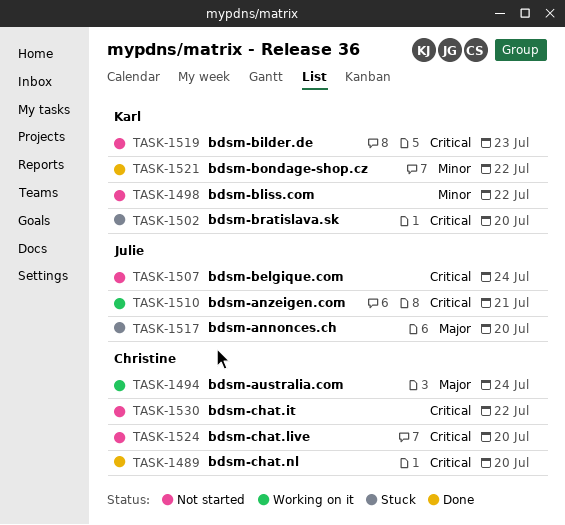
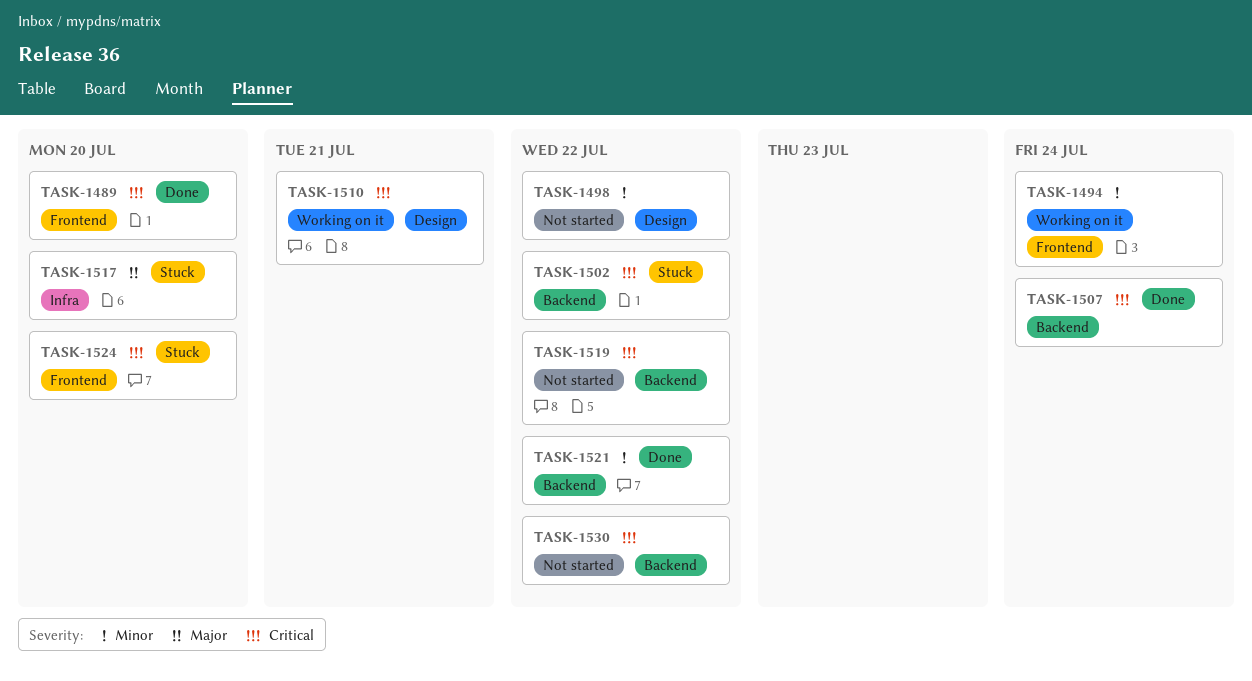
TASK-1494, priority: Major -> Minor
TASK-1502, due: Jul 20 -> Jul 22
TASK-1507, status: Not started -> Done
TASK-1519, due: Jul 23 -> Jul 22
TASK-1524, status: Not started -> Stuck

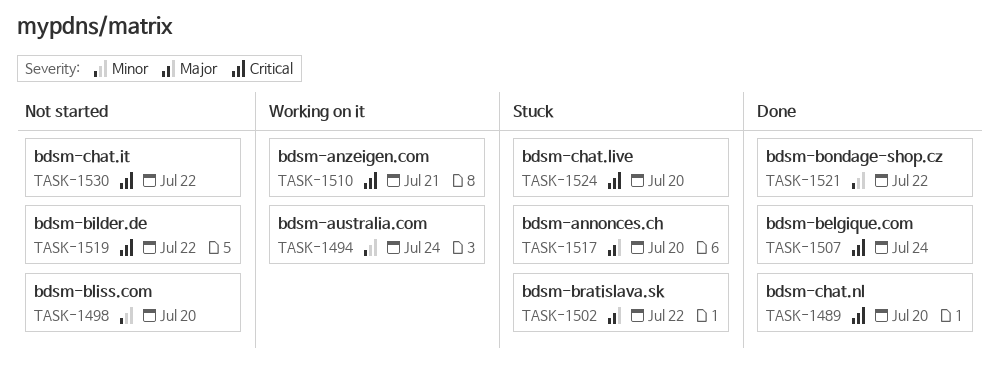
TASK-1498, due: Jul 22 -> Jul 20
TASK-1502, priority: Critical -> Major

